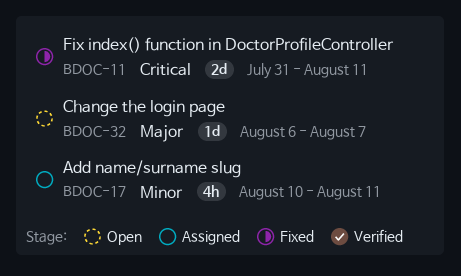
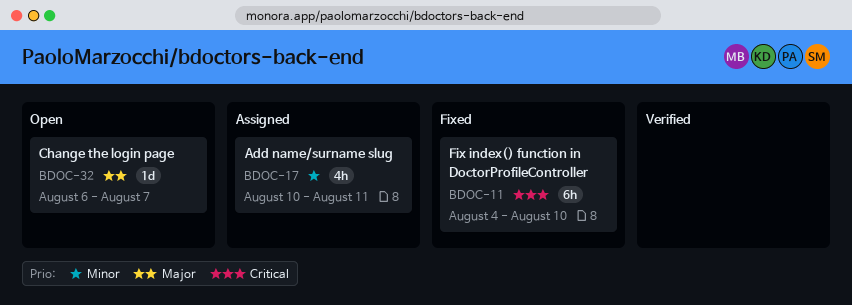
BDOC-11, estimate: 2d -> 6h
BDOC-11, start: Jul 31 -> Aug 4
BDOC-11, due: Aug 11 -> Aug 10

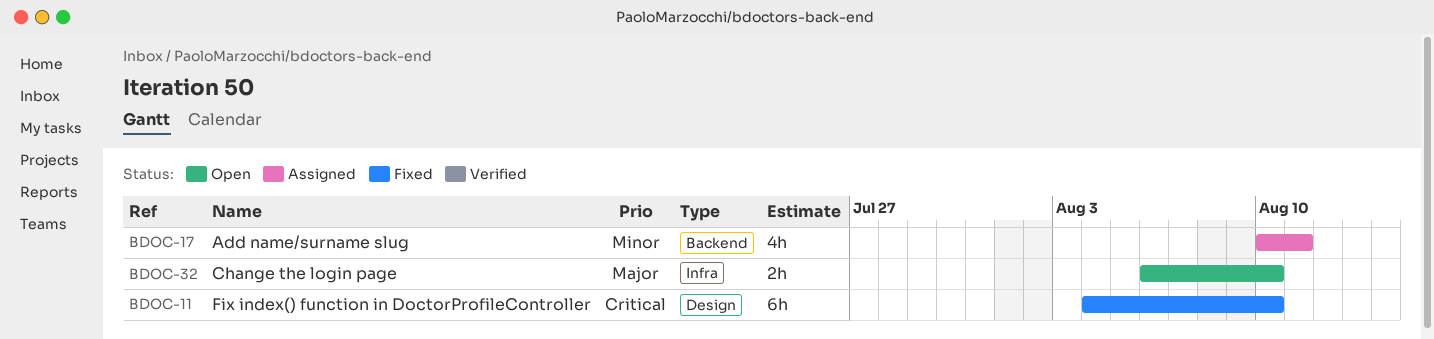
BDOC-32, estimate: 1d -> 2h
BDOC-32, due: Aug 7 -> Aug 10

